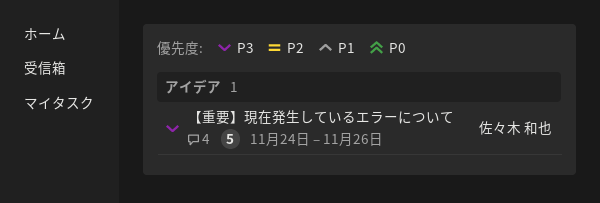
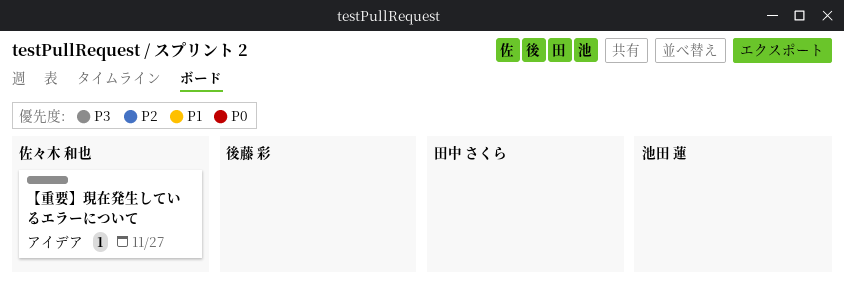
【重要】現在発生しているエラーについて, estimate: 5 -> 1
【重要】現在発生しているエラーについて, due: Nov 26 -> Nov 27

